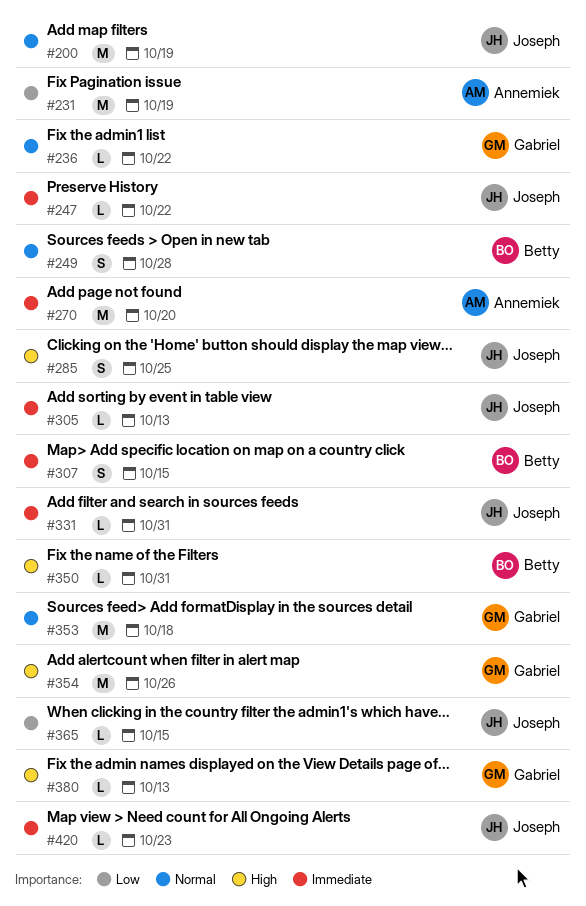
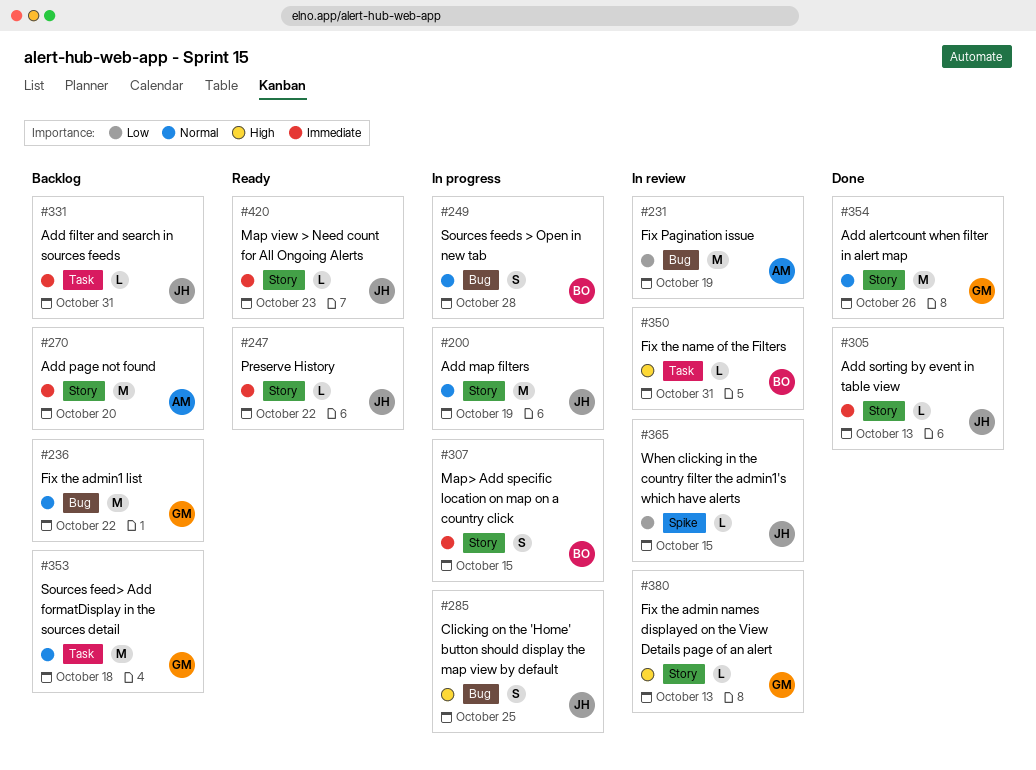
#236, estimate: L -> M
#354, priority: High -> Normal

